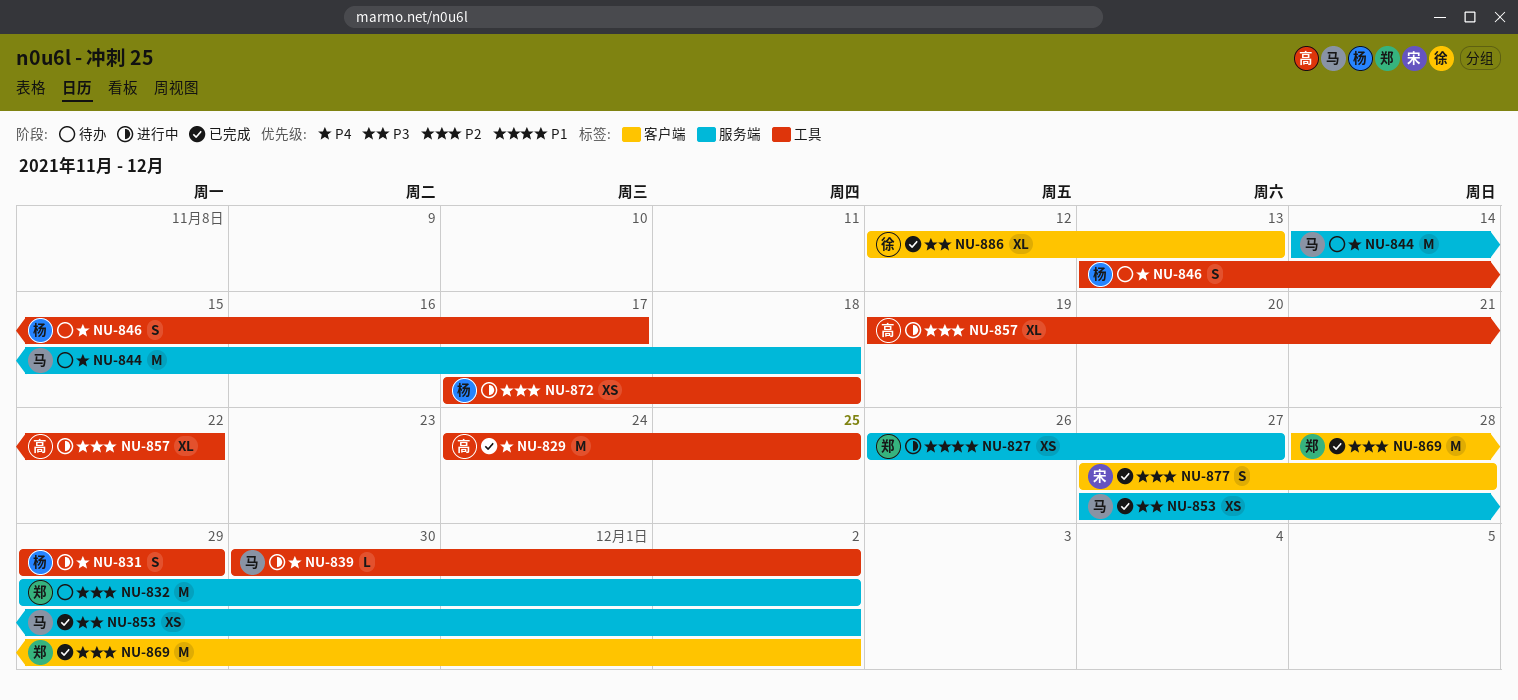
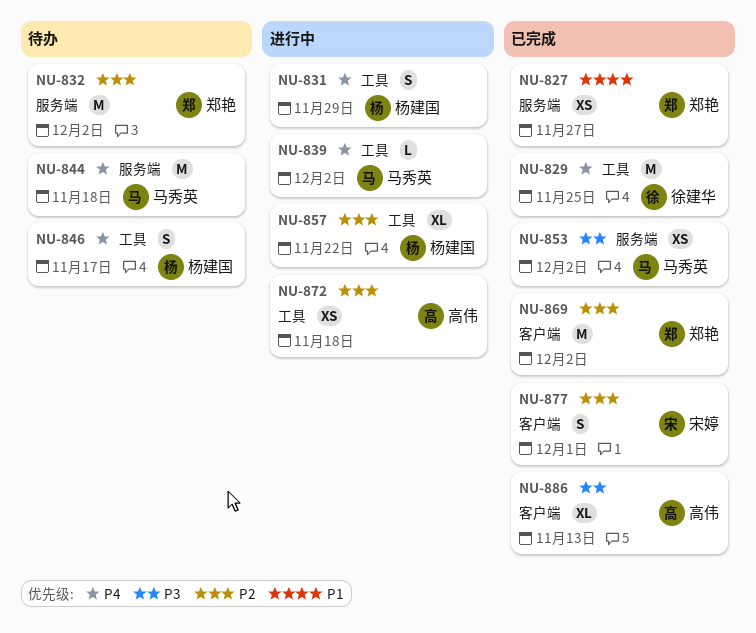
NU-827, status: 进行中 -> 已完成
NU-829, owner: 高伟 -> 徐建华
NU-857, owner: 高伟 -> 杨建国
NU-872, owner: 杨建国 -> 高伟
NU-877, due: Nov 28 -> Dec 1
NU-886, owner: 徐建华 -> 高伟

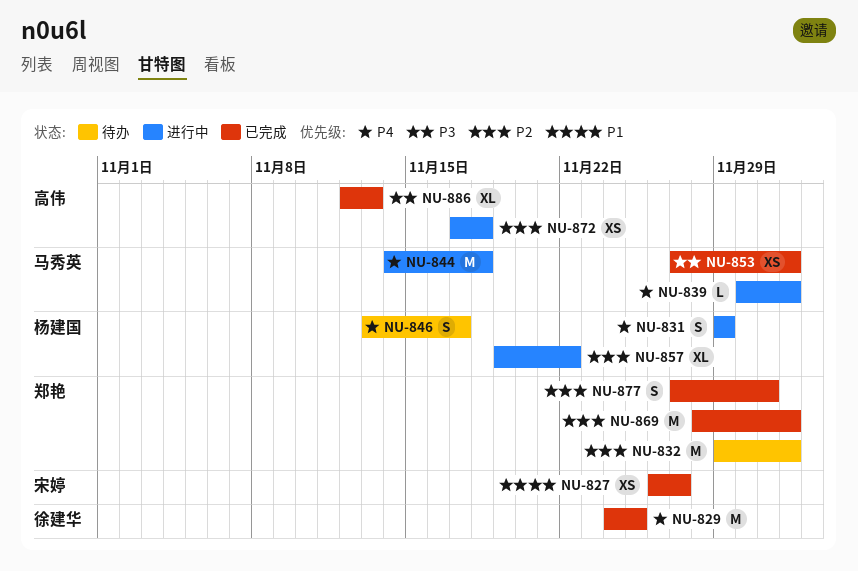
NU-827, owner: 郑艳 -> 宋婷
NU-844, status: 待办 -> 进行中
NU-877, owner: 宋婷 -> 郑艳

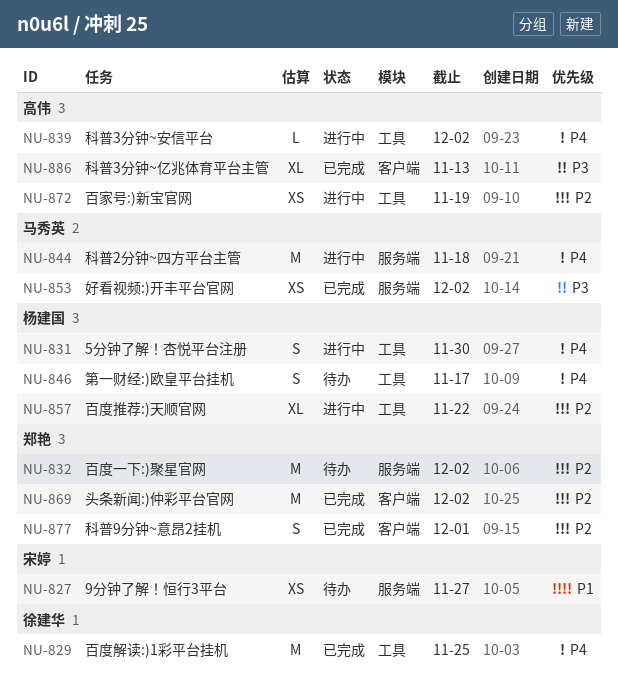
NU-827, status: 已完成 -> 待办
NU-831, due: Nov 29 -> Nov 30
NU-839, owner: 马秀英 -> 高伟
NU-872, due: Nov 18 -> Nov 19

